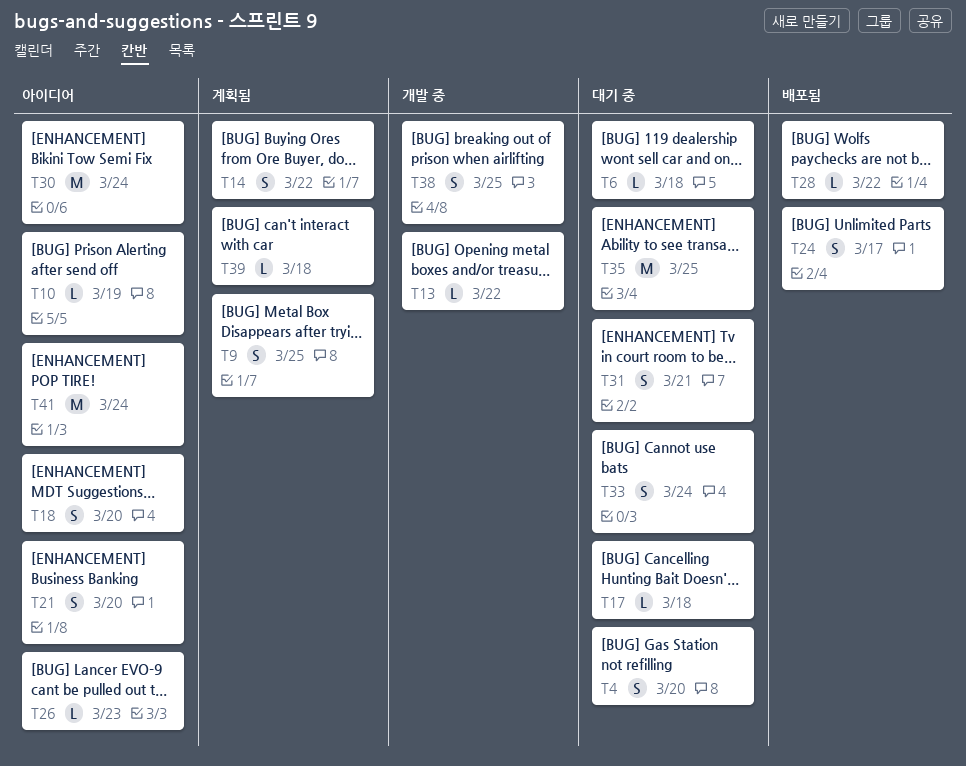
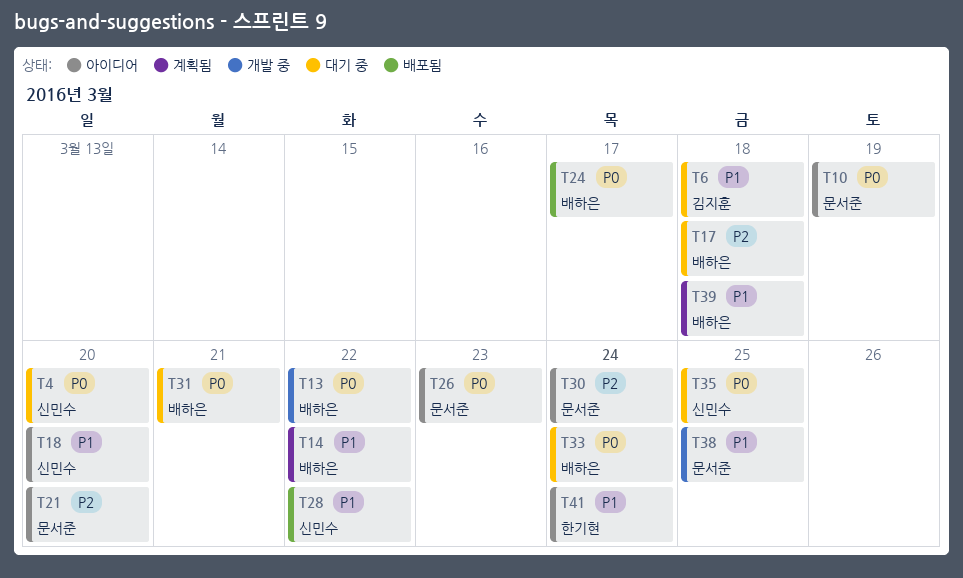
T9: present -> none

